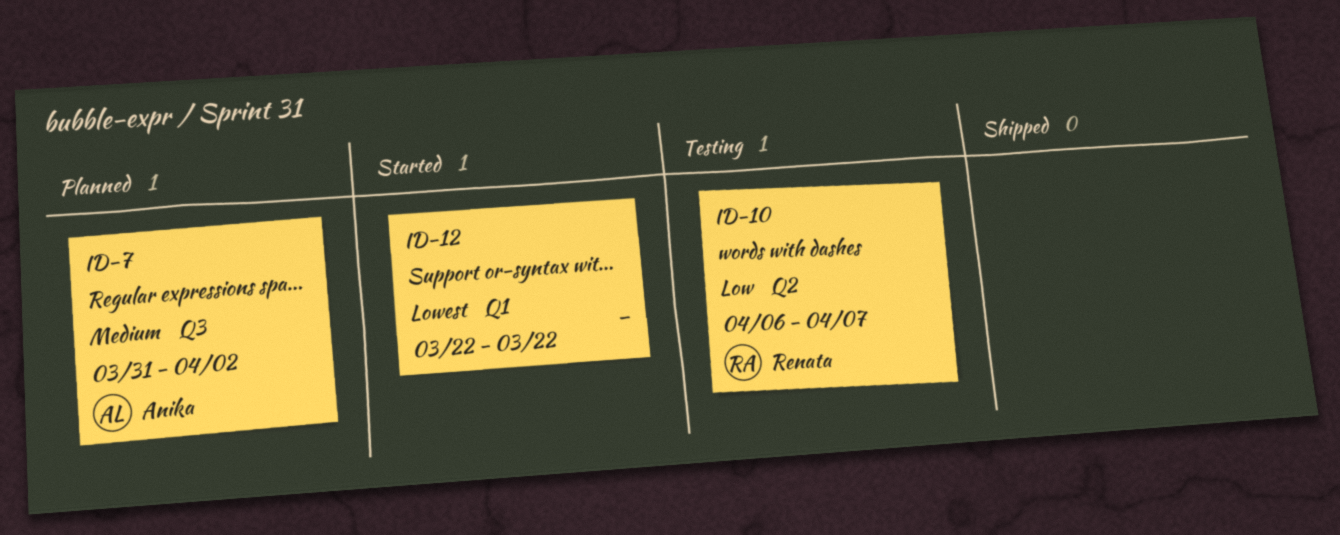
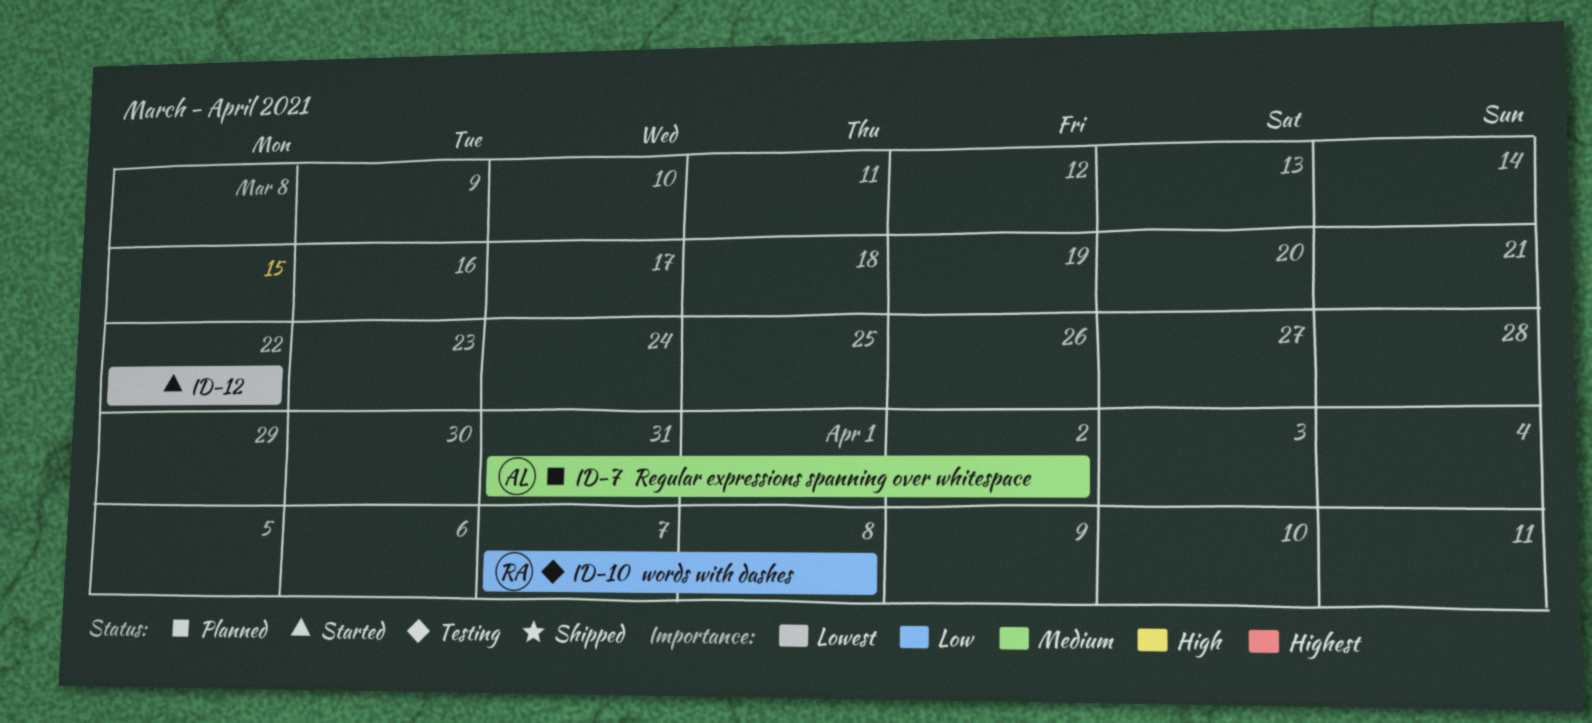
ID-10, start: Apr 6 -> Apr 7
ID-10, due: Apr 7 -> Apr 8

